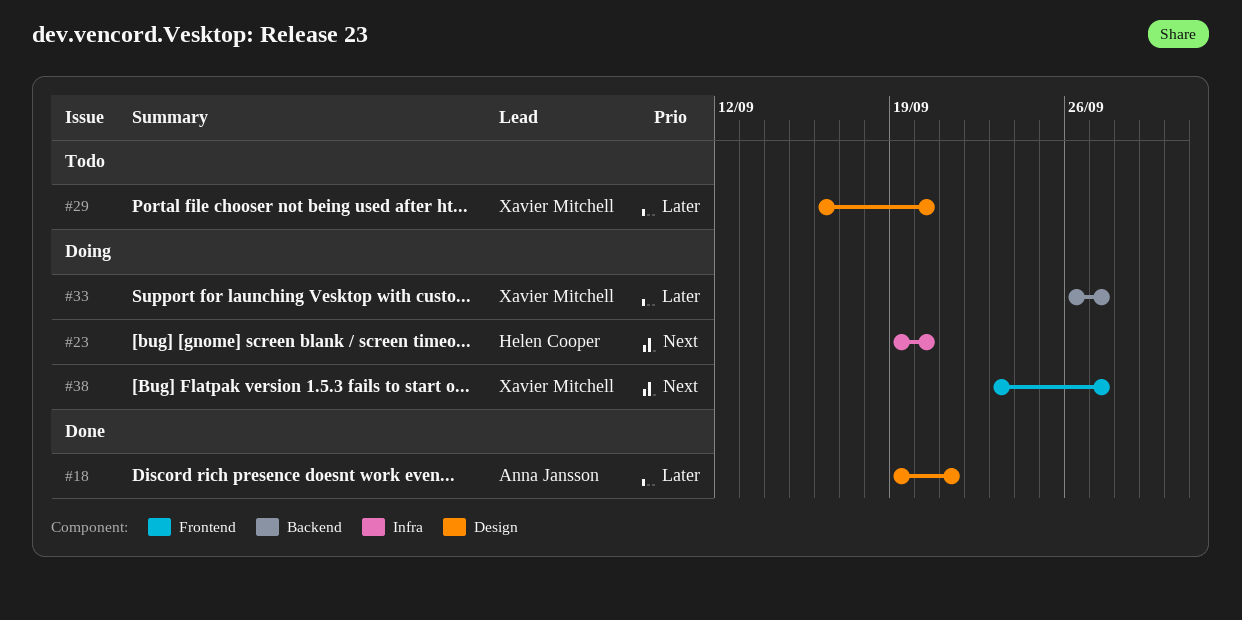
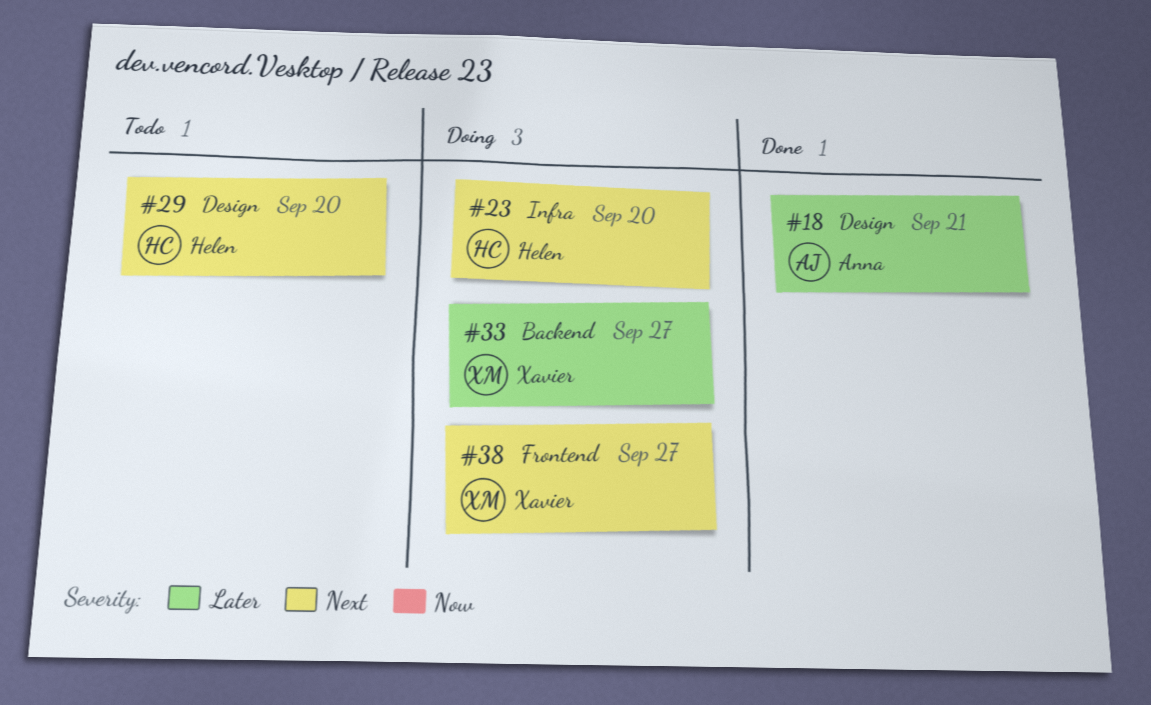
#29, owner: Xavier Mitchell -> Helen Cooper
#29, priority: Later -> Next

